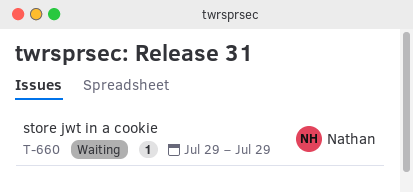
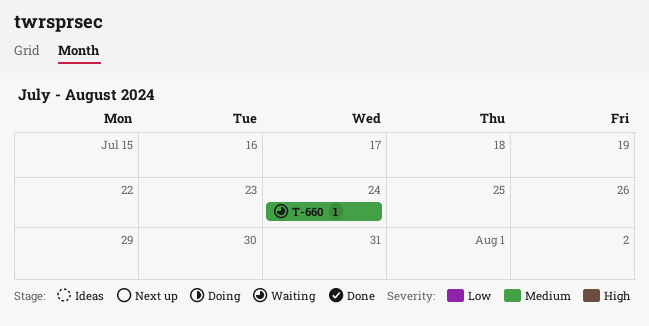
T-660, start: Jul 29 -> Jul 24
T-660, due: Jul 29 -> Jul 24

